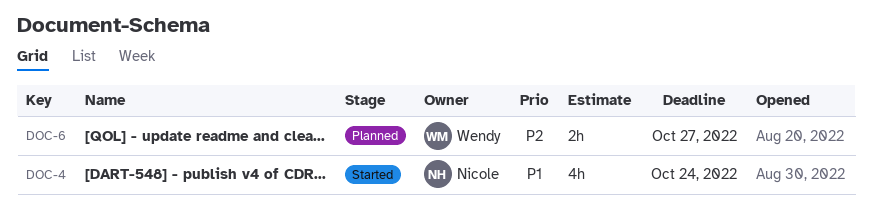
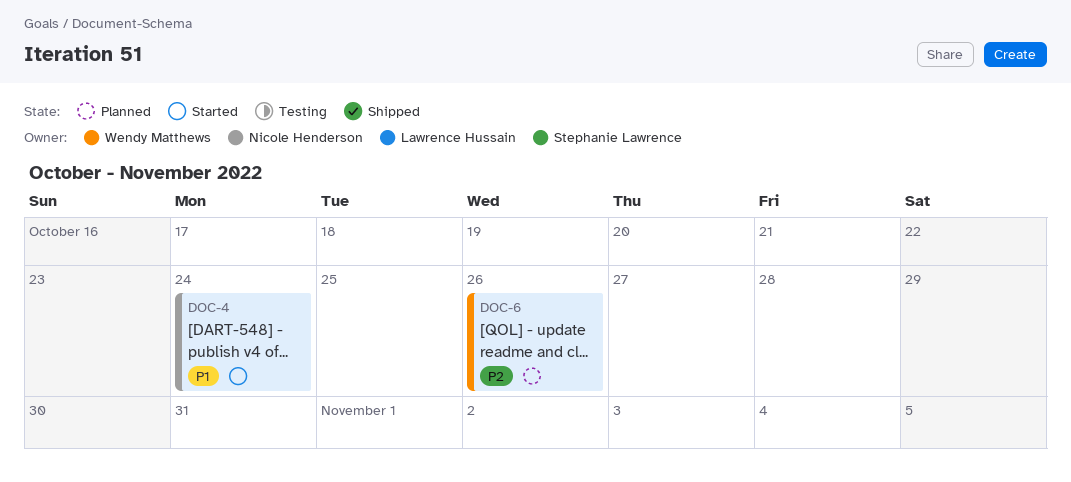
DOC-6, due: Oct 27 -> Oct 26

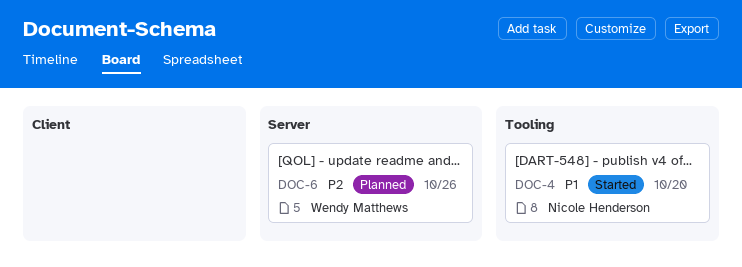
DOC-4, due: Oct 24 -> Oct 20

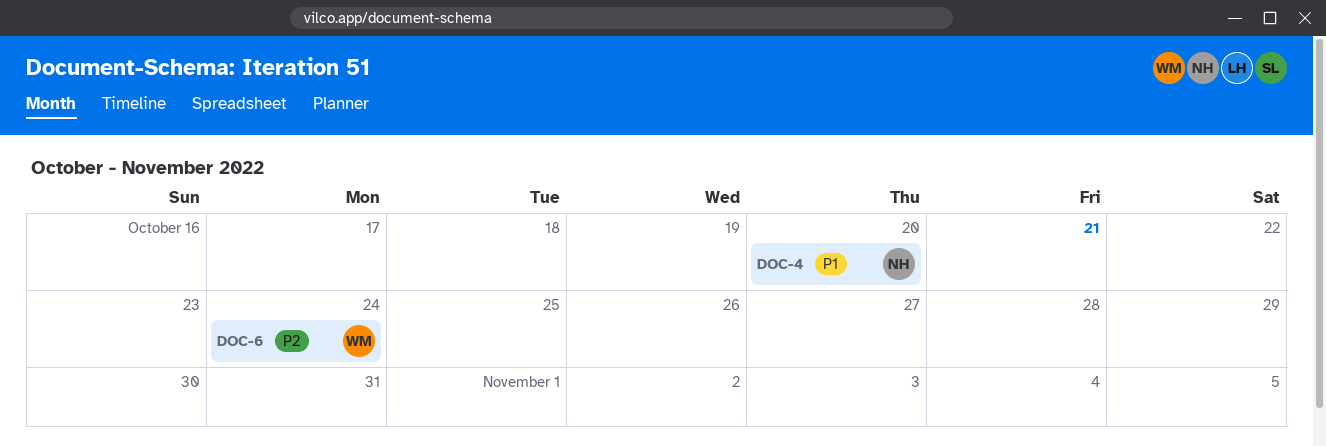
DOC-6, due: Oct 26 -> Oct 24

